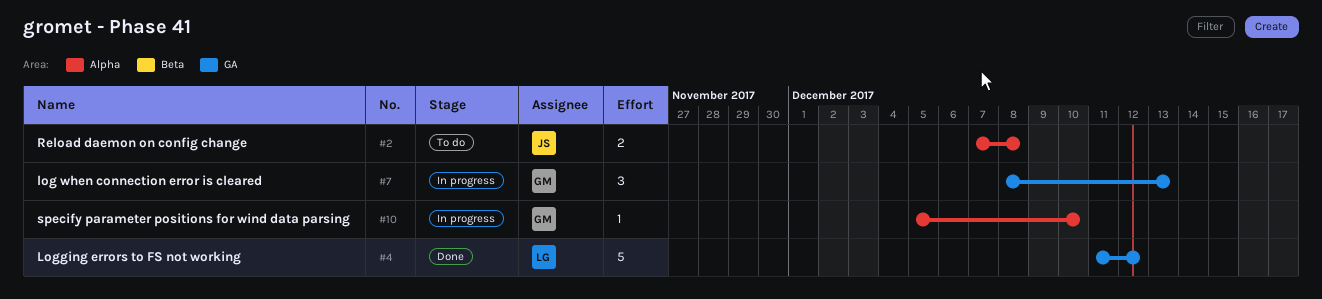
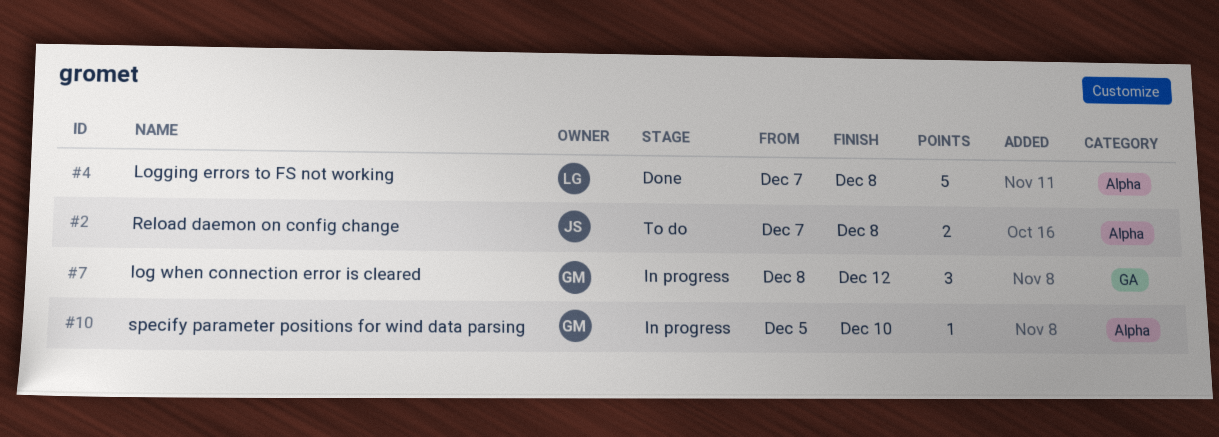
#4, label: GA -> Alpha
#4, start: Dec 11 -> Dec 7
#4, due: Dec 12 -> Dec 8
#7, due: Dec 13 -> Dec 12

